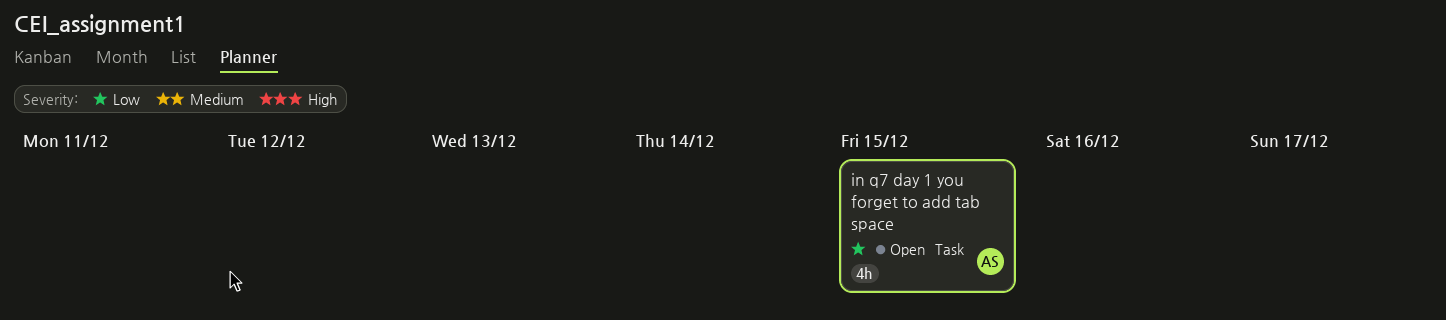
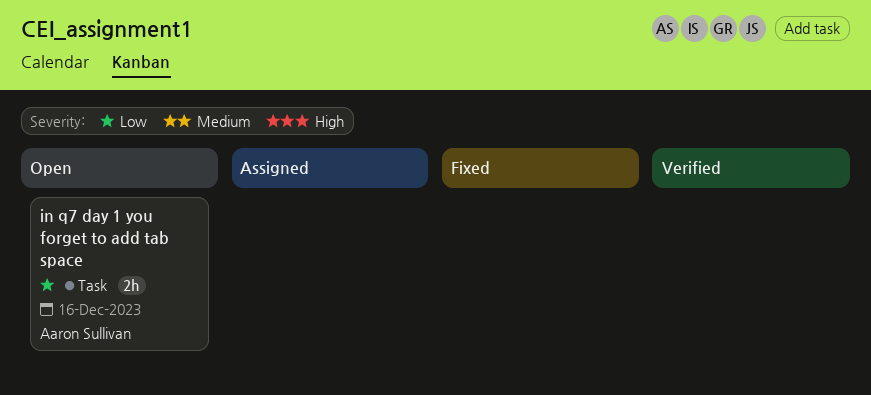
in q7 day 1 you forget to add tab space, estimate: 4h -> 2h
in q7 day 1 you forget to add tab space, due: Dec 15 -> Dec 16

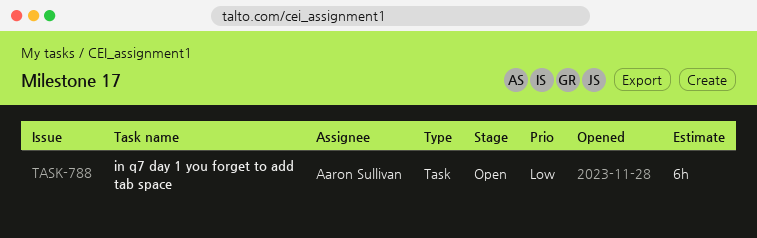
in q7 day 1 you forget to add tab space, estimate: 2h -> 6h

